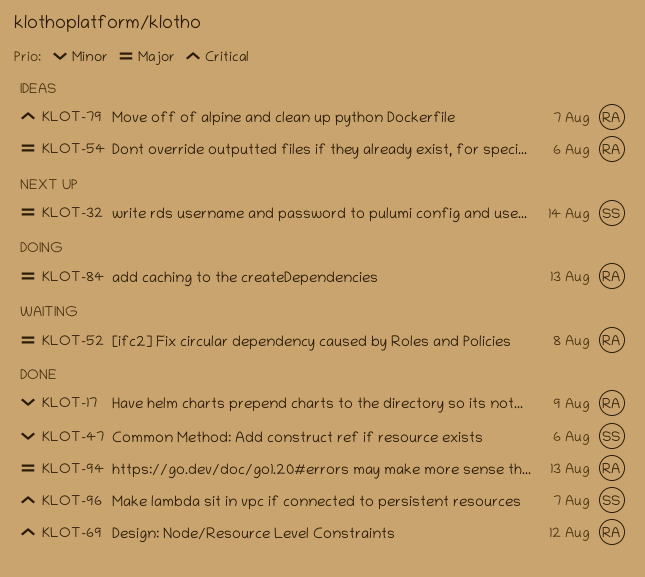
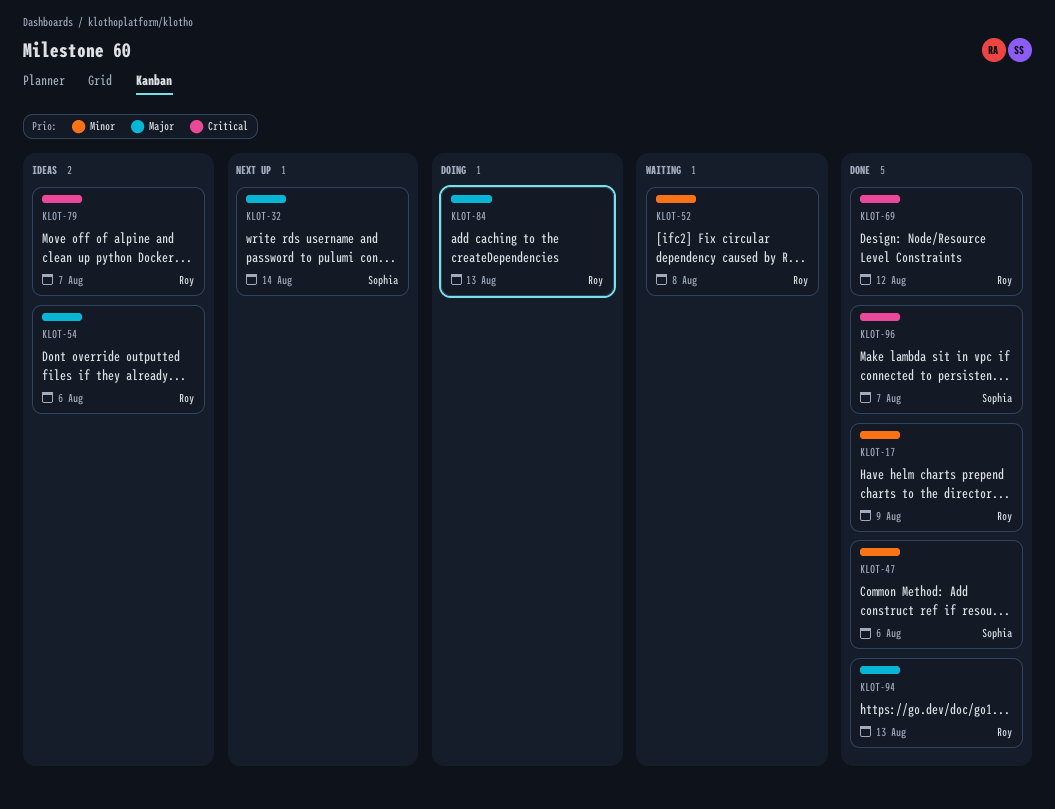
KLOT-52, priority: Major -> Minor

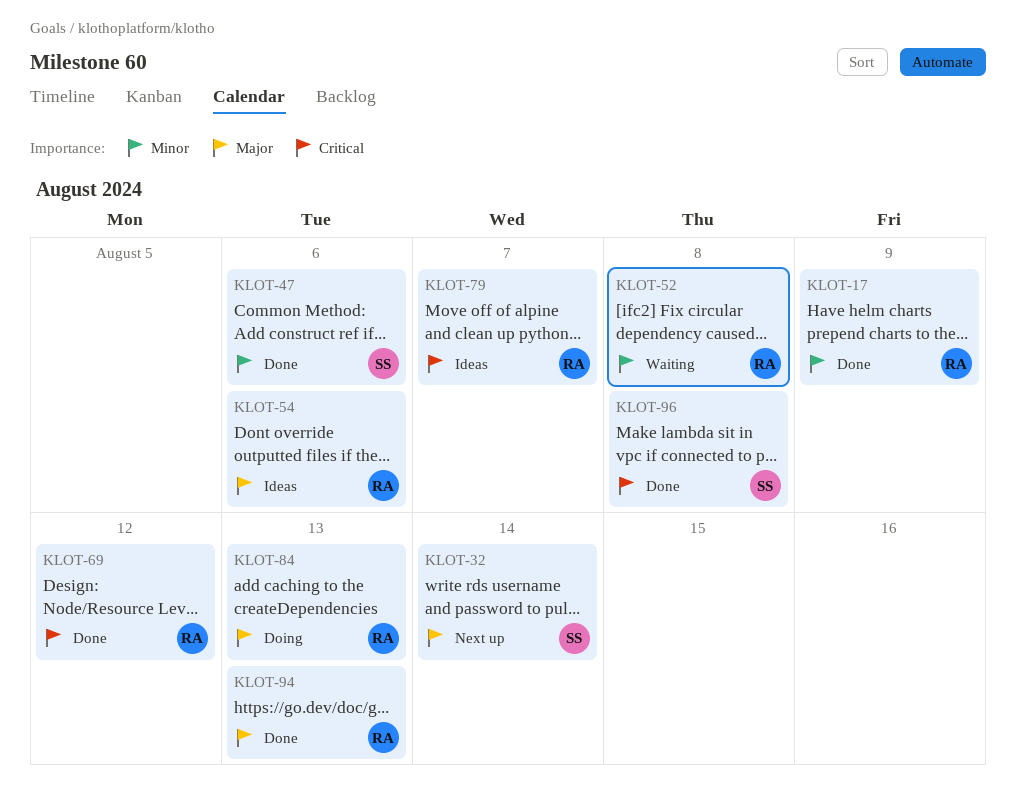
KLOT-96, due: Aug 7 -> Aug 8

